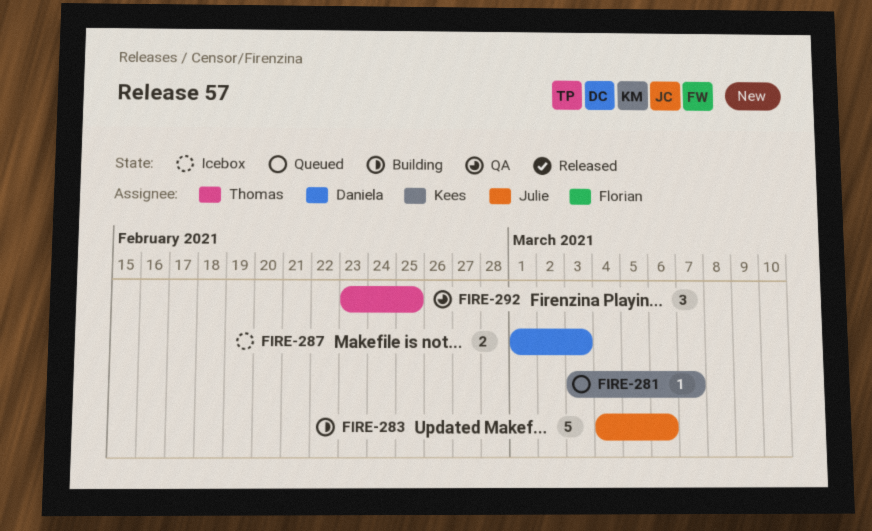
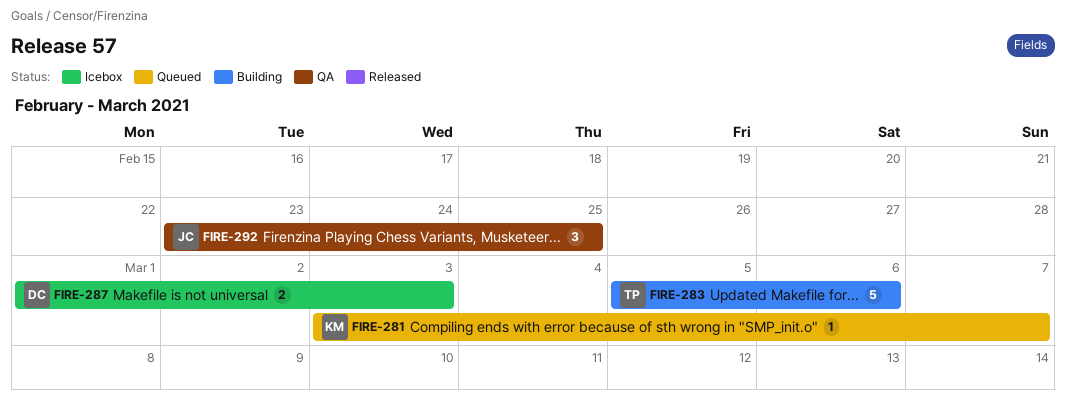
FIRE-283, owner: Julie -> Thomas
FIRE-283, start: Mar 4 -> Mar 5
FIRE-292, owner: Thomas -> Julie

